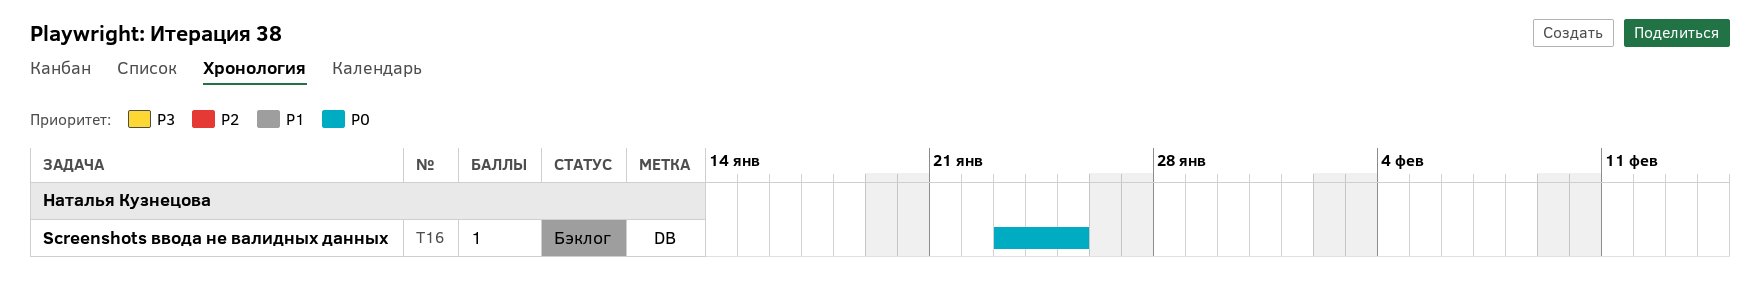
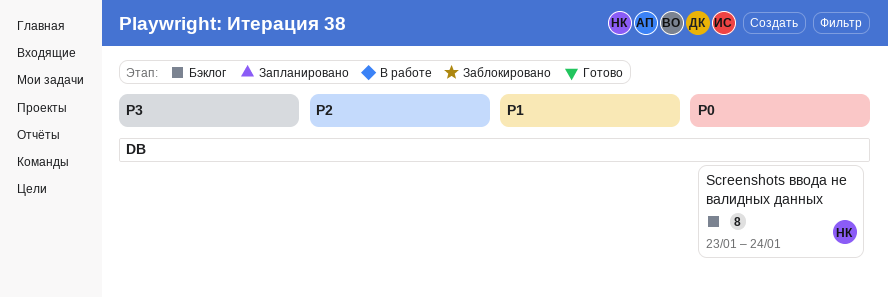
Screenshots ввода не валидных данных, estimate: 1 -> 8
Screenshots ввода не валидных данных, due: Jan 25 -> Jan 24

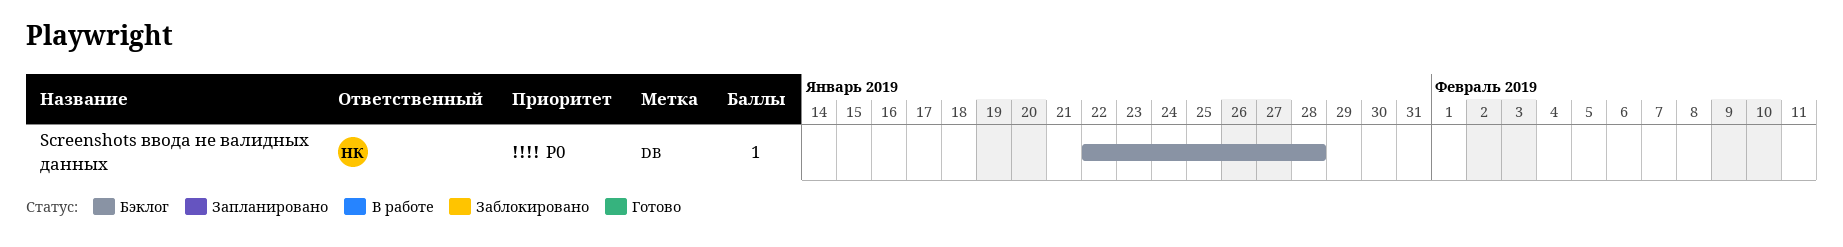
Screenshots ввода не валидных данных, estimate: 8 -> 1
Screenshots ввода не валидных данных, start: Jan 23 -> Jan 22
Screenshots ввода не валидных данных, due: Jan 24 -> Jan 28

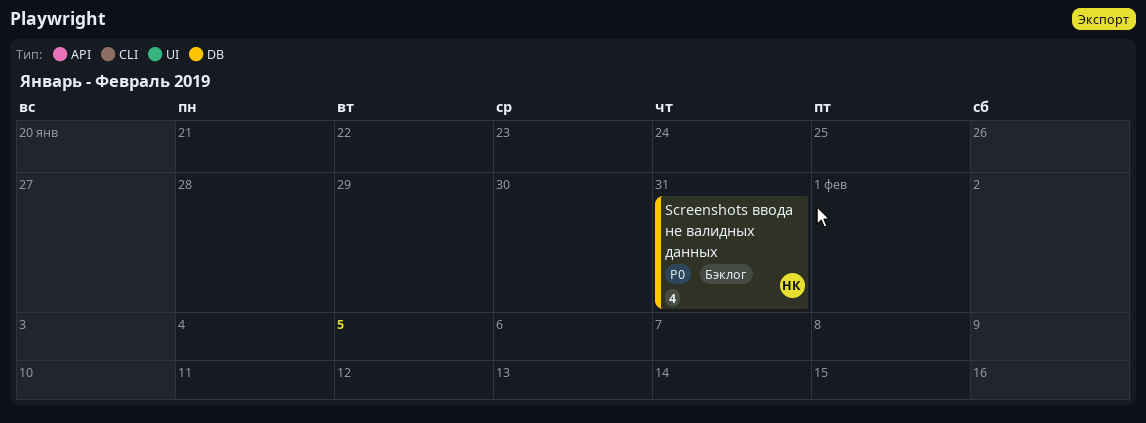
Screenshots ввода не валидных данных, estimate: 1 -> 4
Screenshots ввода не валидных данных, due: Jan 28 -> Jan 31

